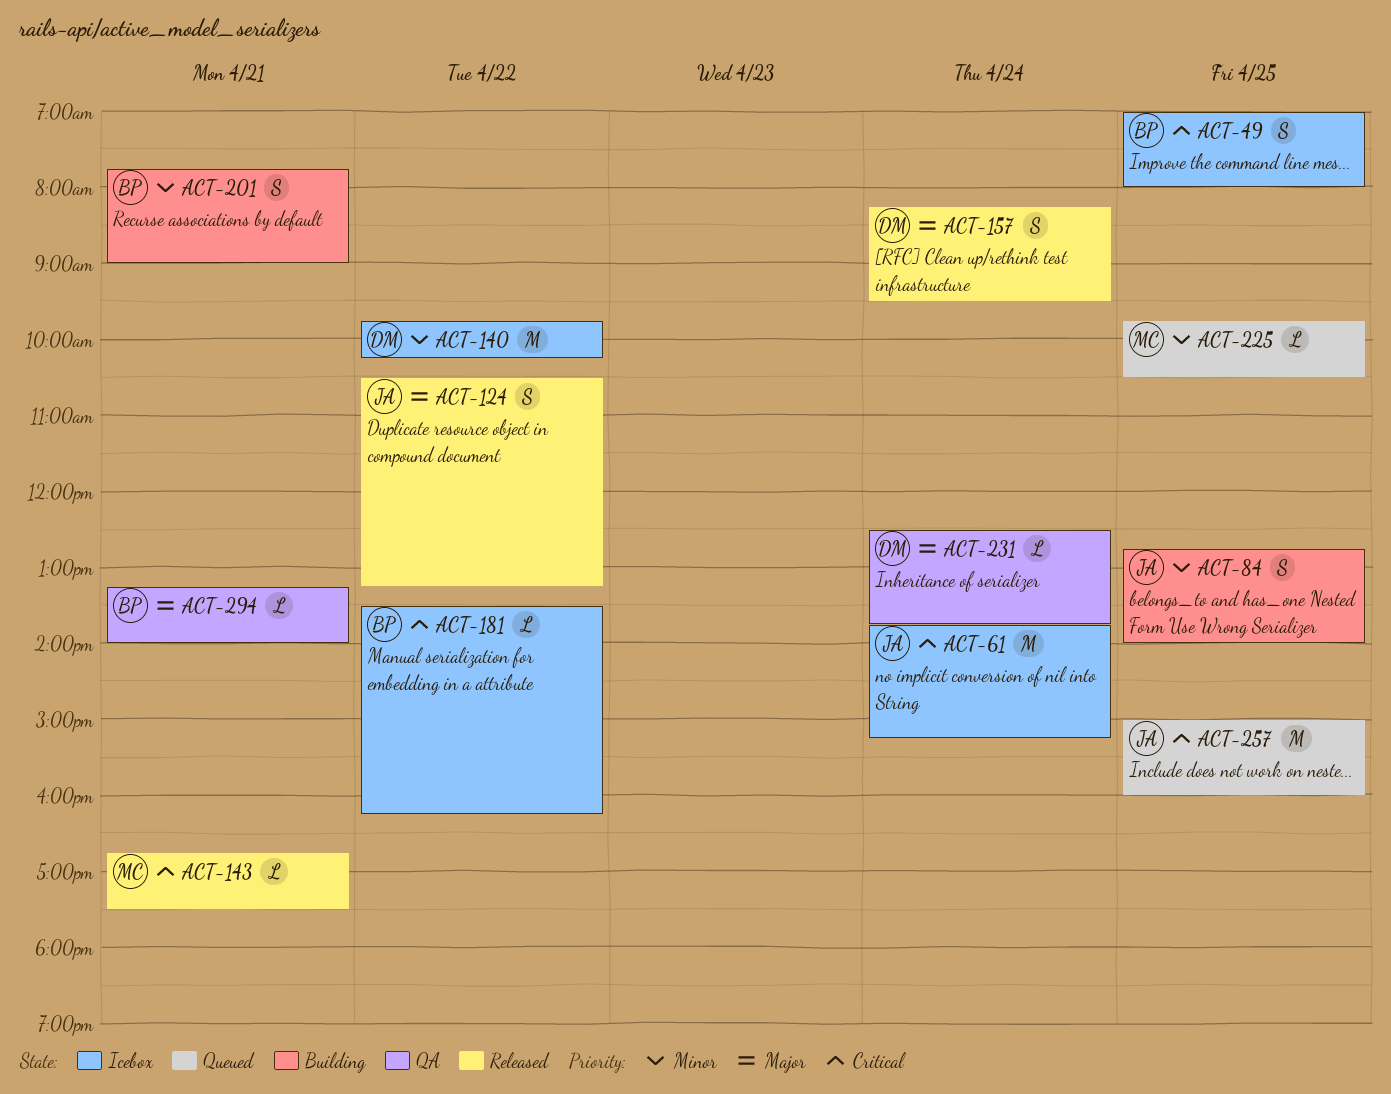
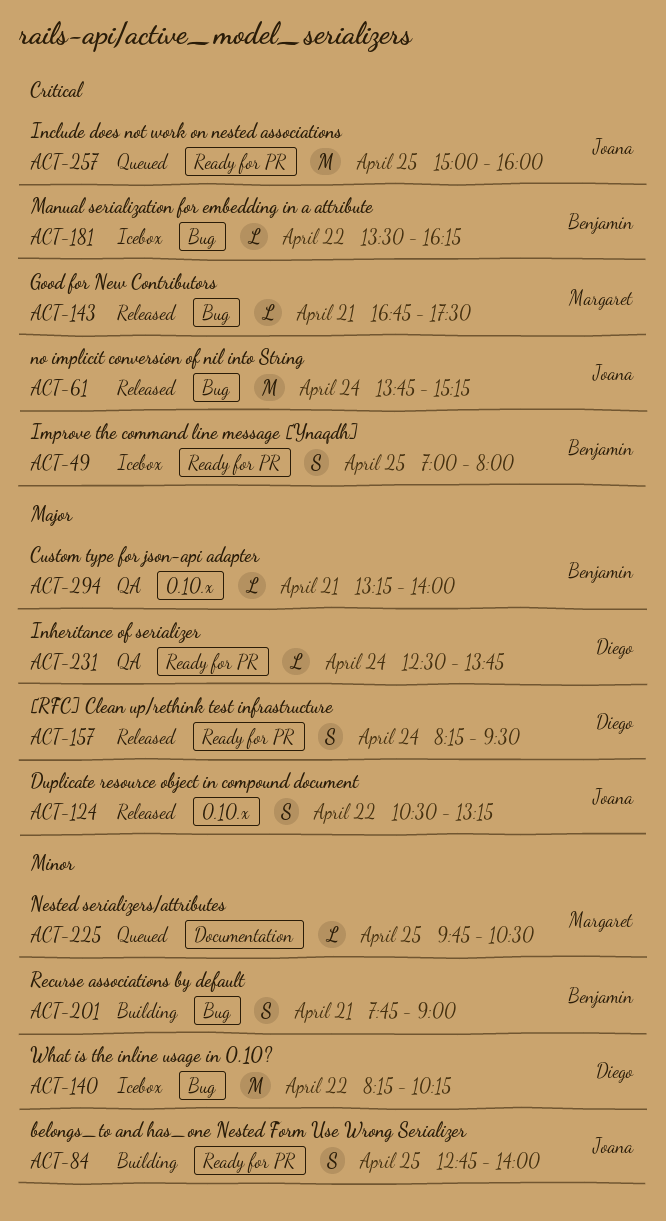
ACT-61, status: Icebox -> Released
ACT-140, begins: 09:45 -> 08:15

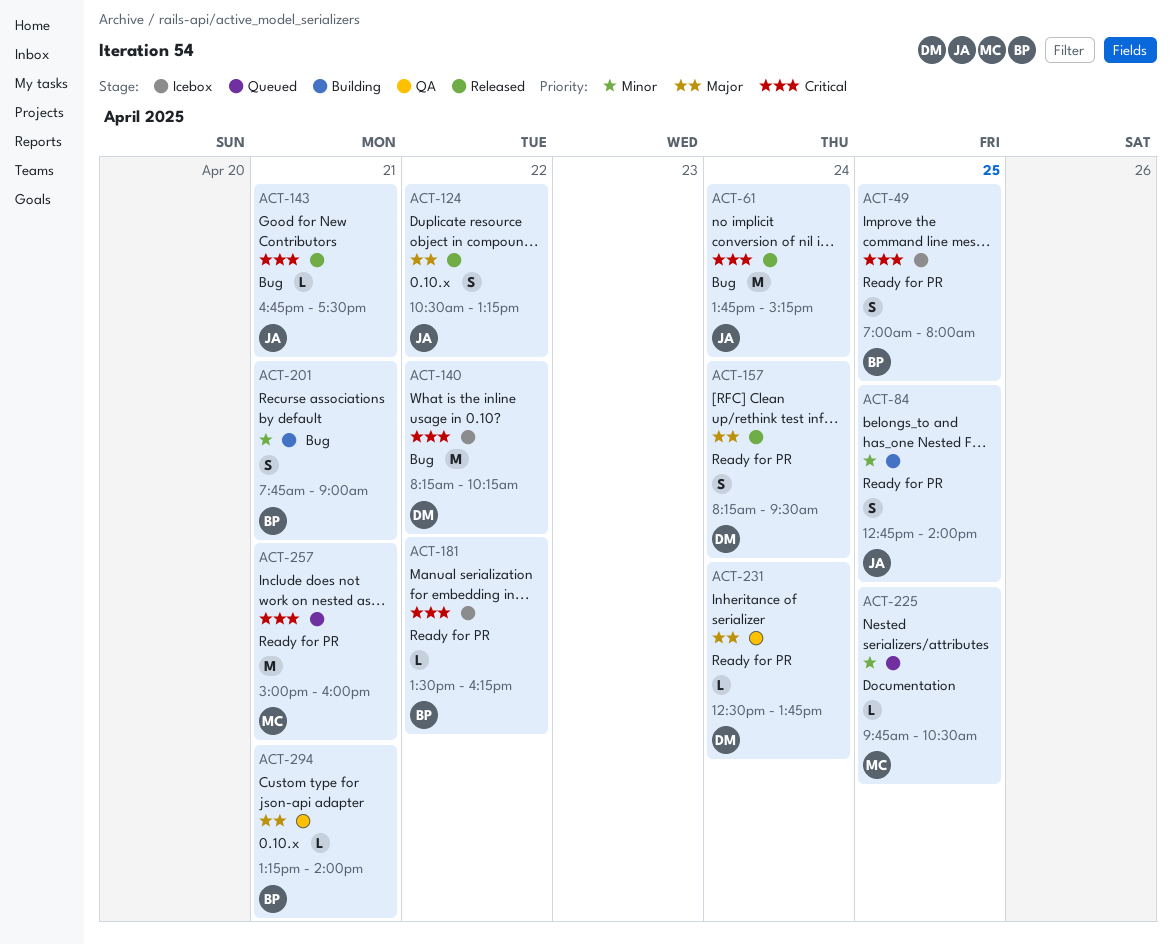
ACT-140, priority: Minor -> Critical
ACT-143, owner: Margaret -> Joana
ACT-181, label: Bug -> Ready for PR
ACT-257, owner: Joana -> Margaret
ACT-257, day: Apr 25 -> Apr 21

